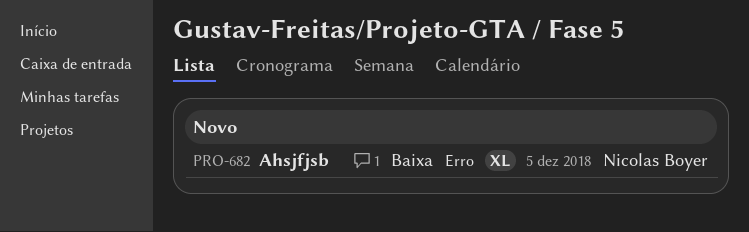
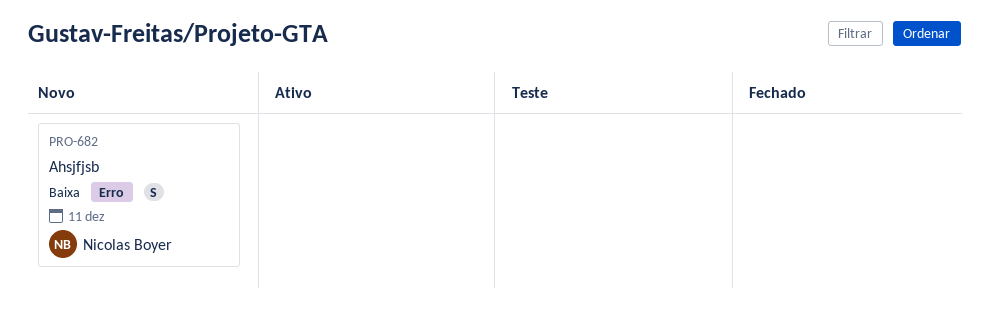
PRO-682, estimate: XL -> S
PRO-682, due: Dec 5 -> Dec 11

